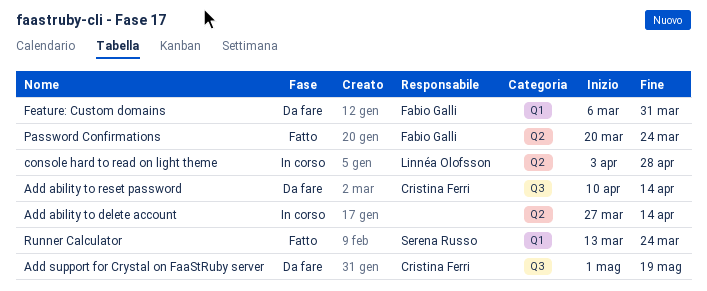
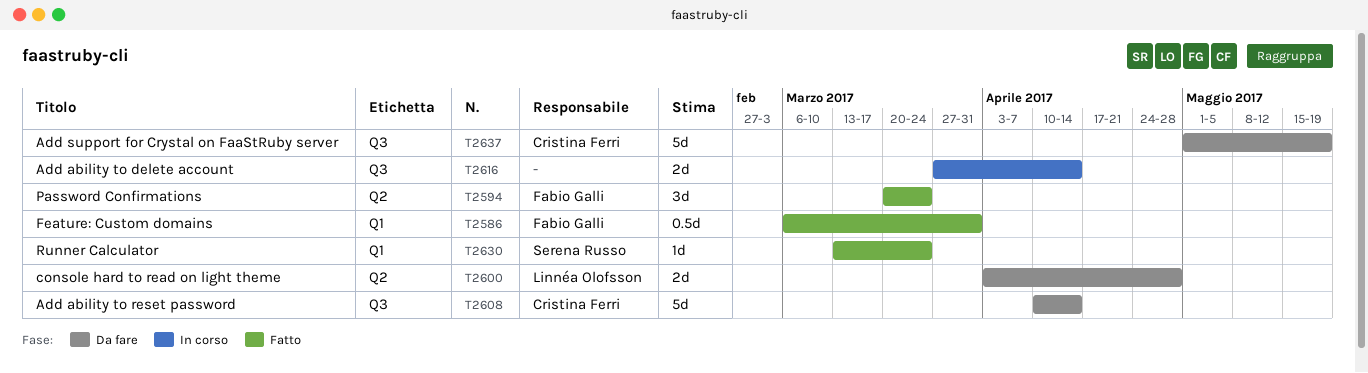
Add ability to delete account, label: Q2 -> Q3
console hard to read on light theme, status: In corso -> Da fare
Feature: Custom domains, status: Da fare -> Fatto

